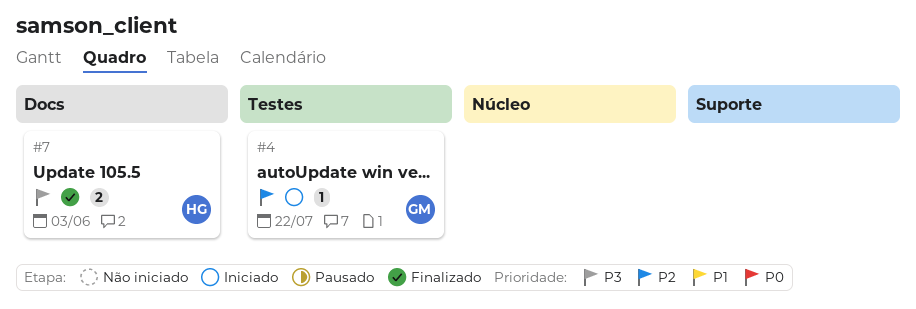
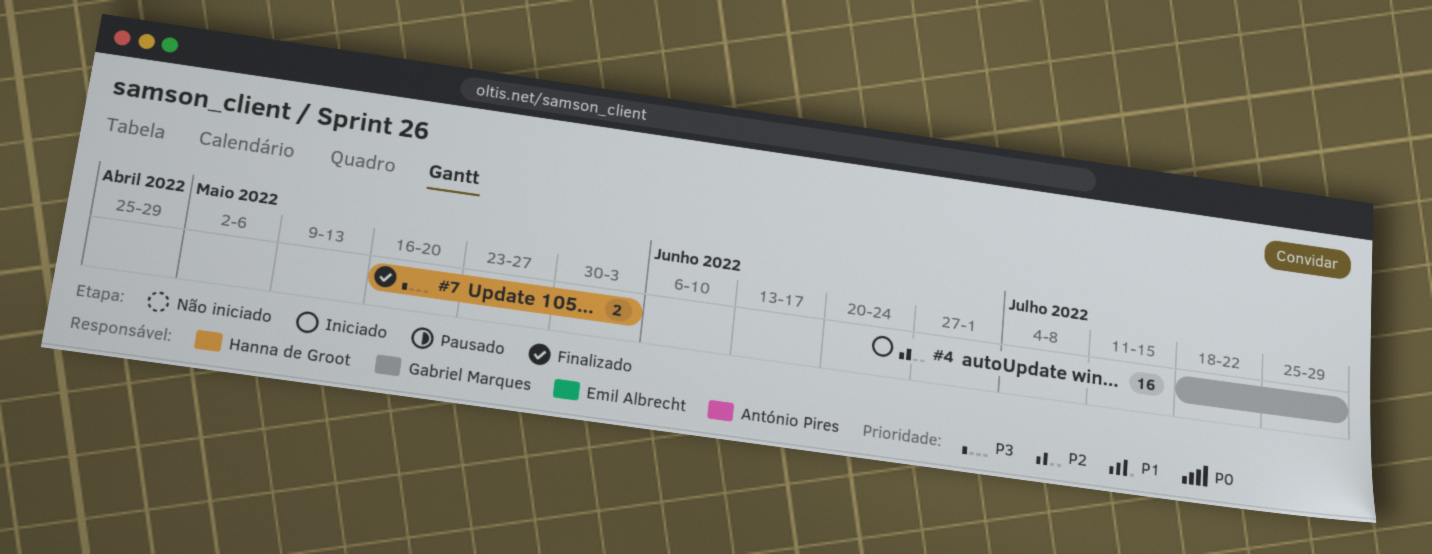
#4, estimate: 1 -> 16
#4, due: Jul 22 -> Jul 29

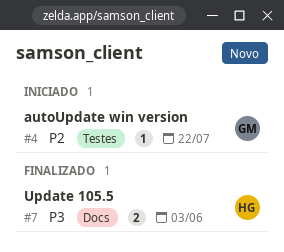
#4, estimate: 16 -> 1
#4, due: Jul 29 -> Jul 22

